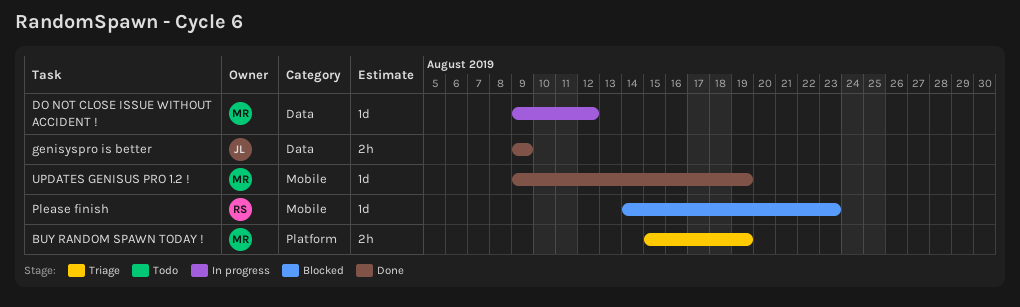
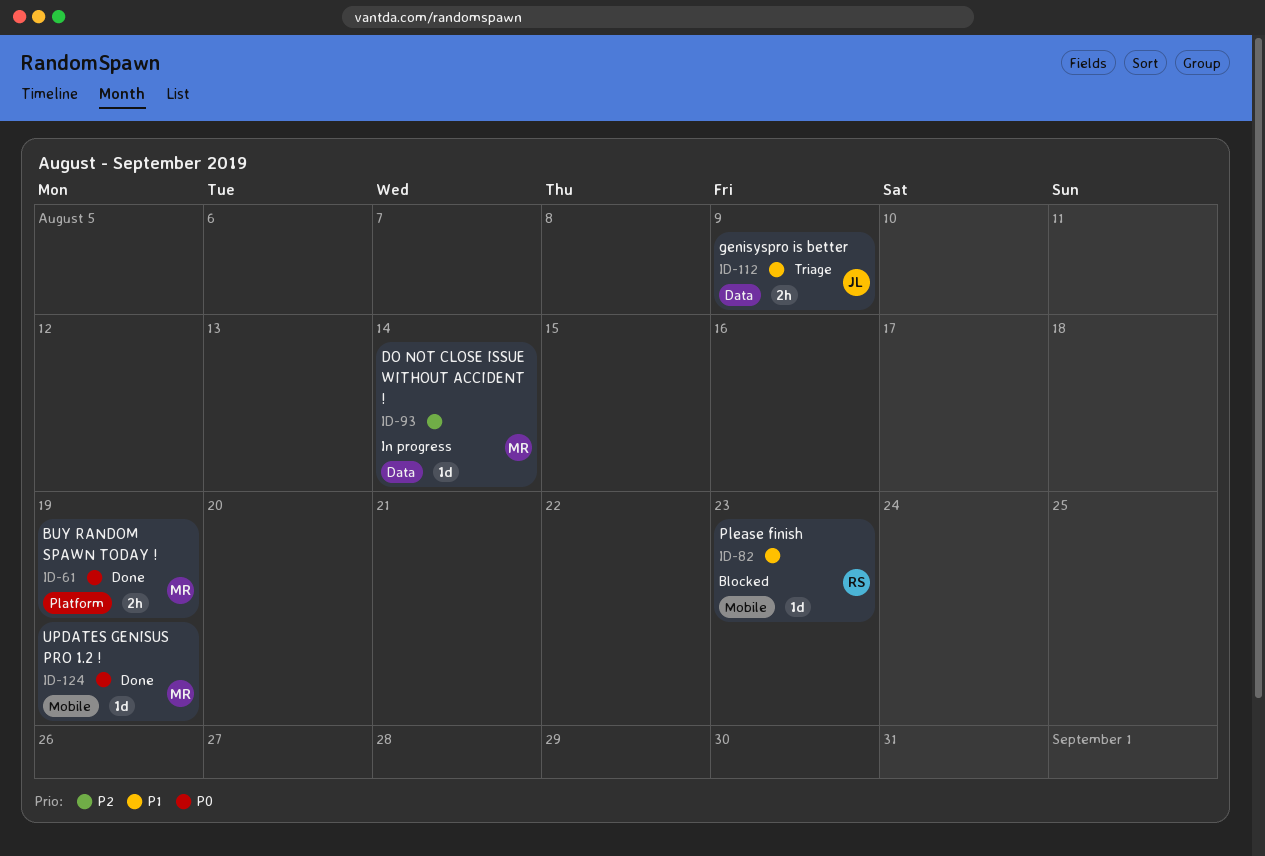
BUY RANDOM SPAWN TODAY !, status: Triage -> Done
DO NOT CLOSE ISSUE WITHOUT ACCIDENT !, due: Aug 12 -> Aug 14
genisyspro is better, status: Done -> Triage

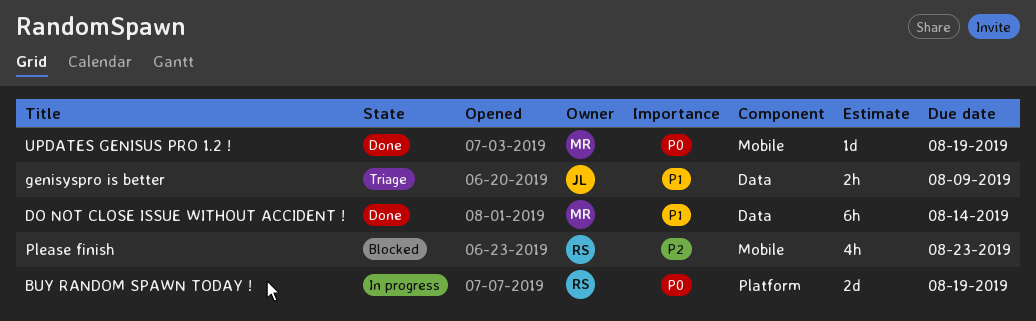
BUY RANDOM SPAWN TODAY !, status: Done -> In progress
BUY RANDOM SPAWN TODAY !, owner: MR -> RS
BUY RANDOM SPAWN TODAY !, estimate: 2h -> 2d
DO NOT CLOSE ISSUE WITHOUT ACCIDENT !, status: In progress -> Done
DO NOT CLOSE ISSUE WITHOUT ACCIDENT !, priority: P2 -> P1
DO NOT CLOSE ISSUE WITHOUT ACCIDENT !, estimate: 1d -> 6h
Please finish, priority: P1 -> P2
Please finish, estimate: 1d -> 4h

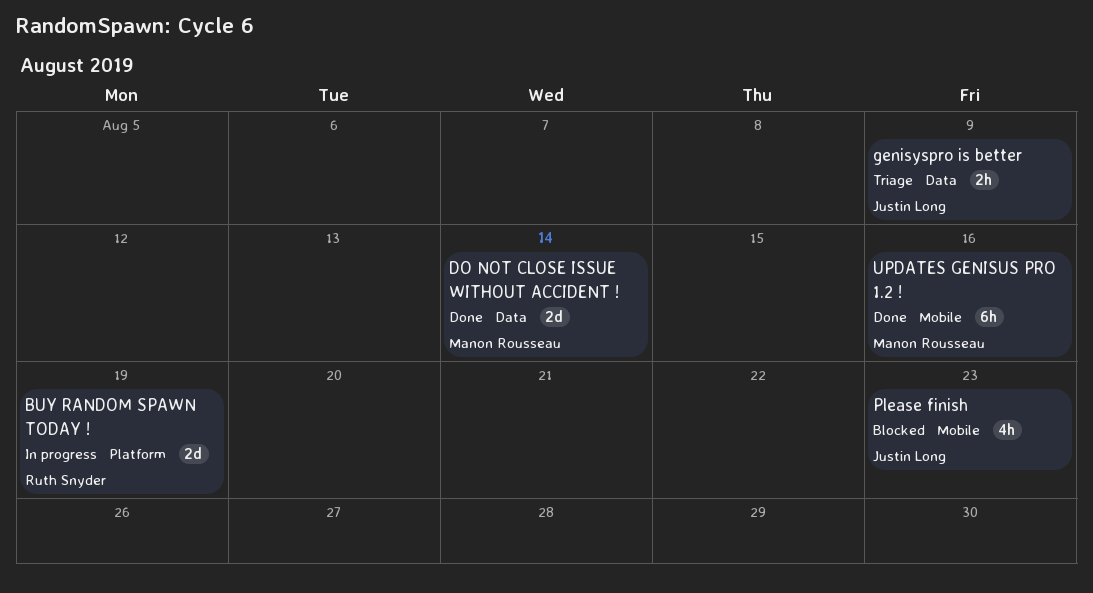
DO NOT CLOSE ISSUE WITHOUT ACCIDENT !, estimate: 6h -> 2d
Please finish, owner: Ruth Snyder -> Justin Long
UPDATES GENISUS PRO 1.2 !, estimate: 1d -> 6h
UPDATES GENISUS PRO 1.2 !, due: Aug 19 -> Aug 16

